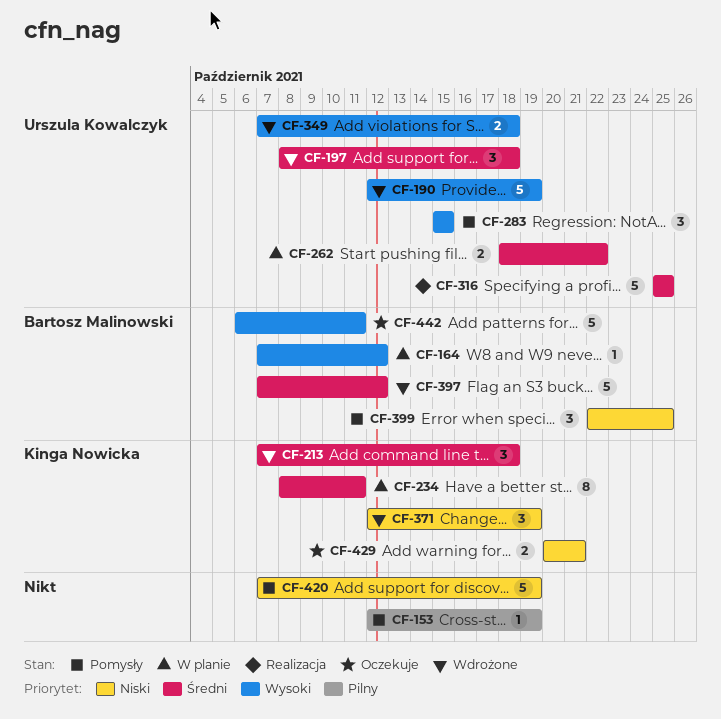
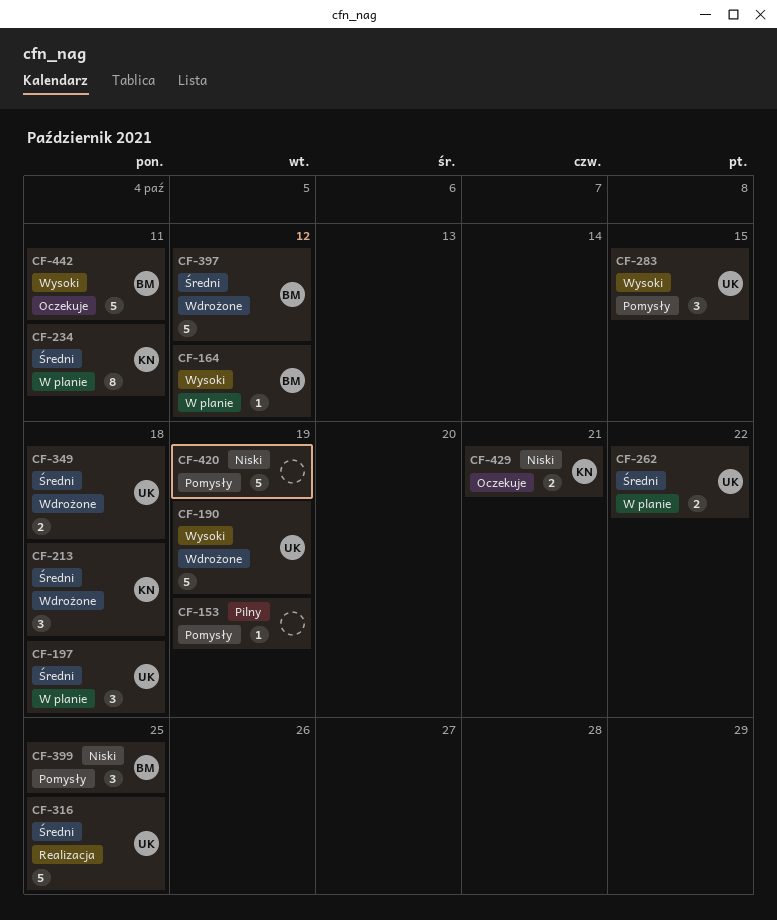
CF-197, status: Wdrożone -> W planie
CF-349, priority: Wysoki -> Średni
CF-371: present -> none

